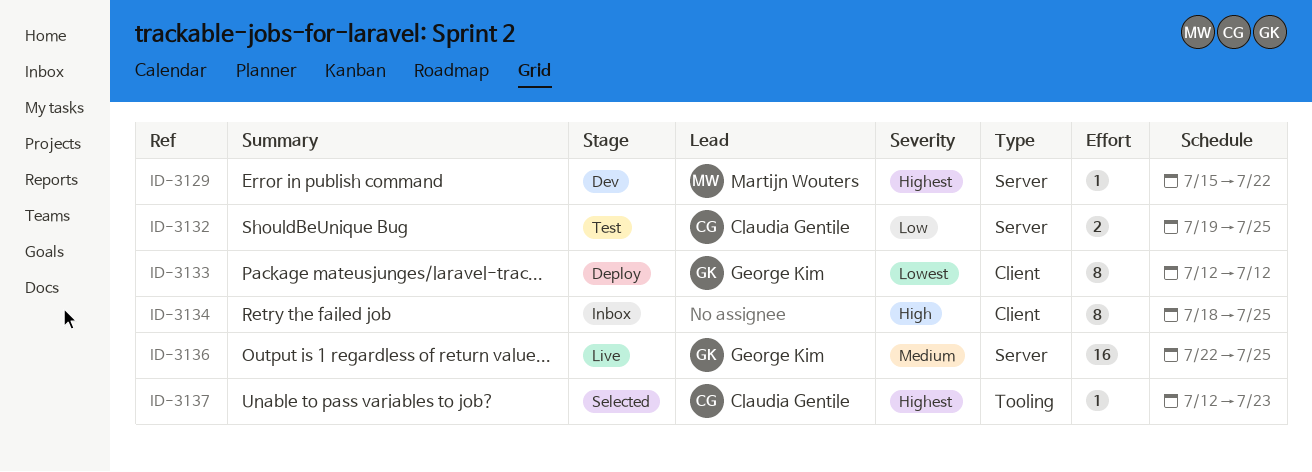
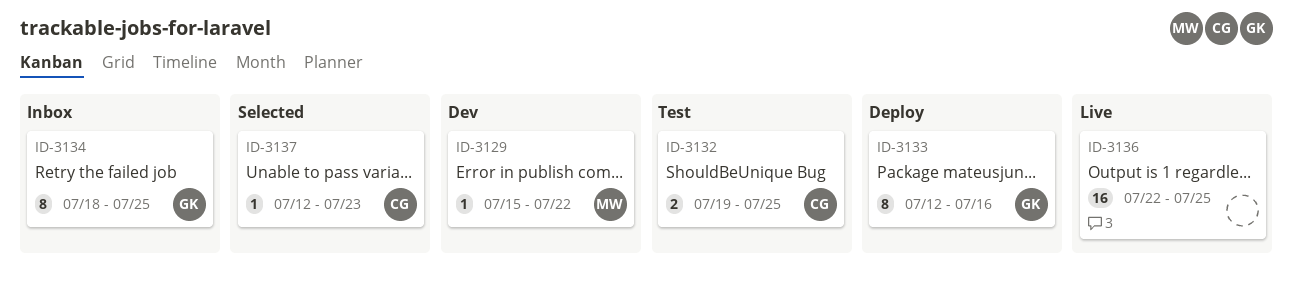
ID-3133, due: Jul 12 -> Jul 16
ID-3134, owner: none -> George Kim
ID-3136, owner: George Kim -> none

